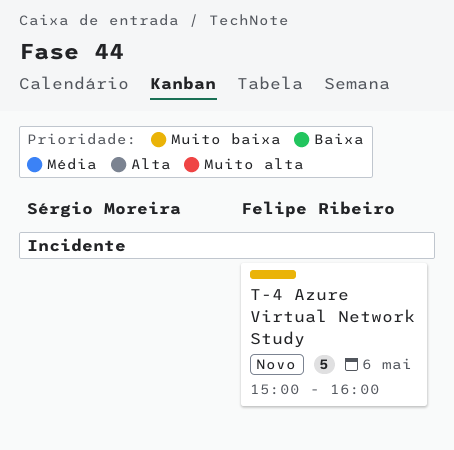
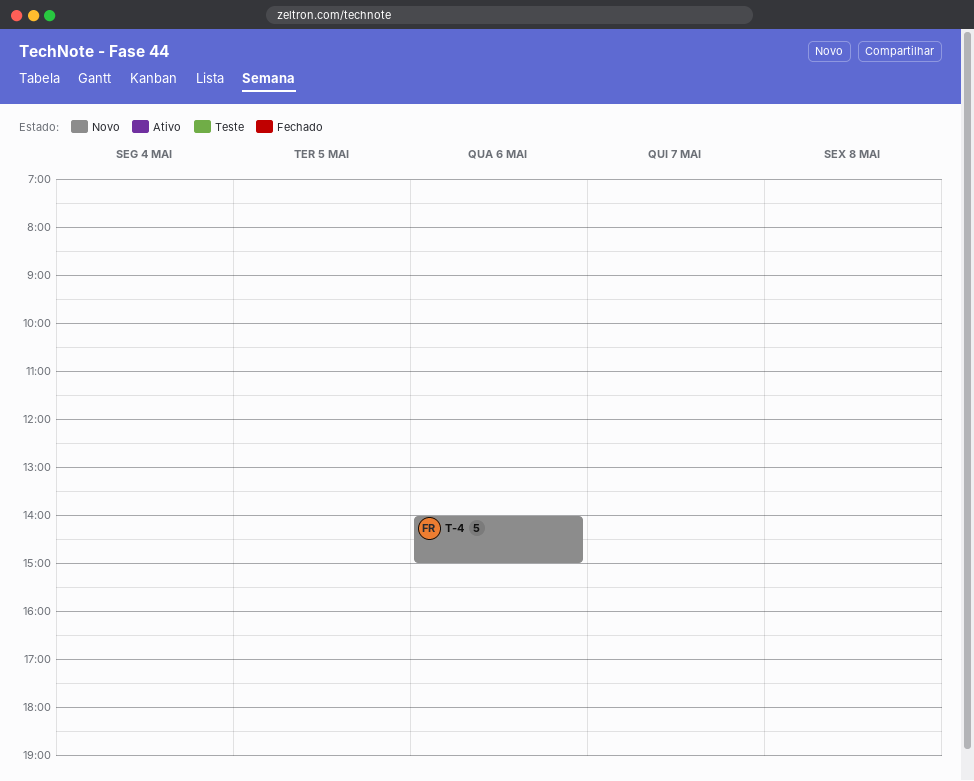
T-4, begins: 15:00 -> 14:00
T-4, ends: 16:00 -> 15:00

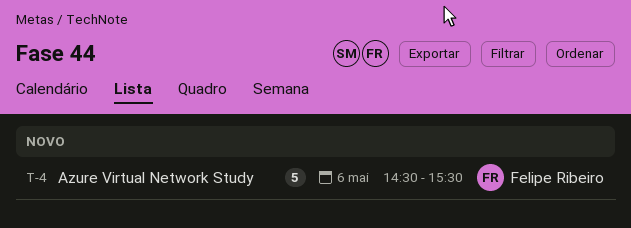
T-4, begins: 14:00 -> 14:30
T-4, ends: 15:00 -> 15:30

